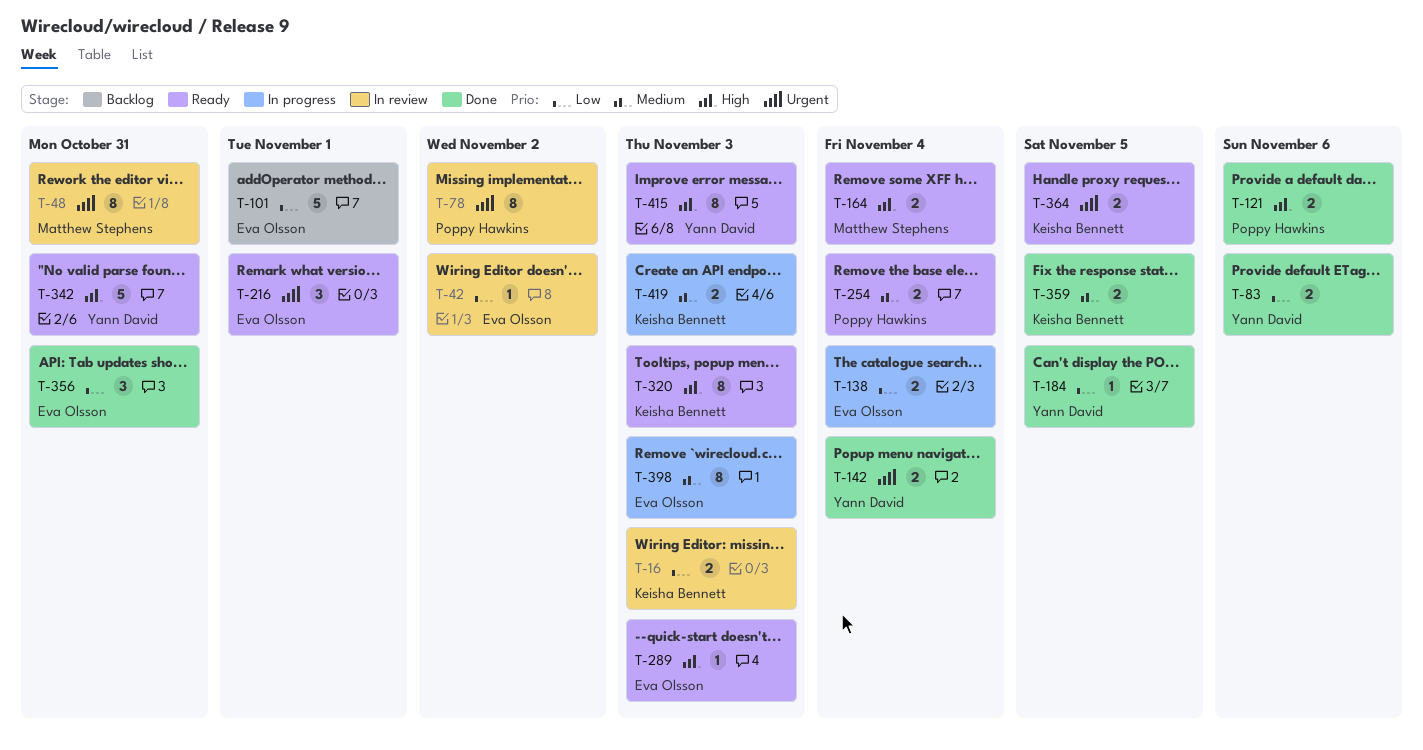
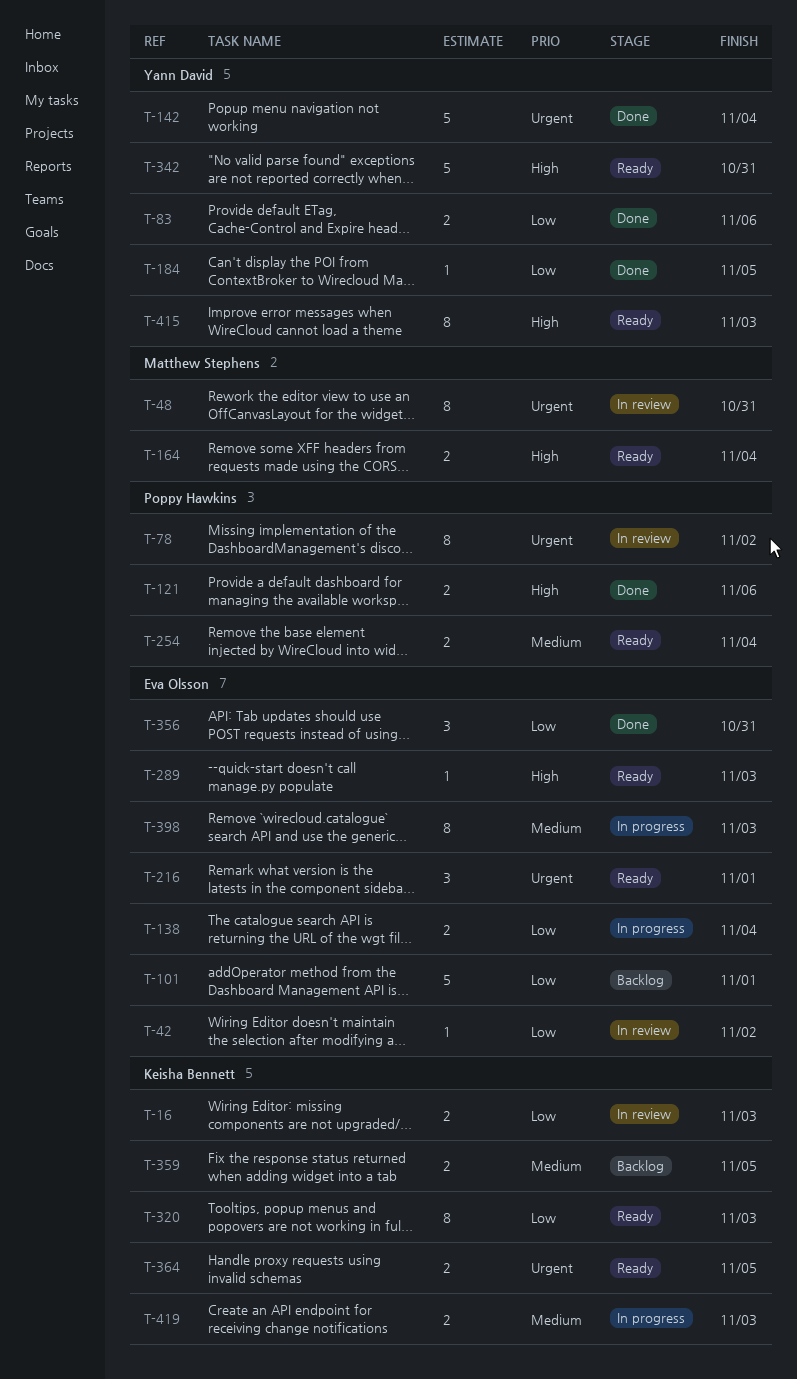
T-142, estimate: 2 -> 5
T-320, priority: High -> Low
T-359, status: Done -> Backlog

